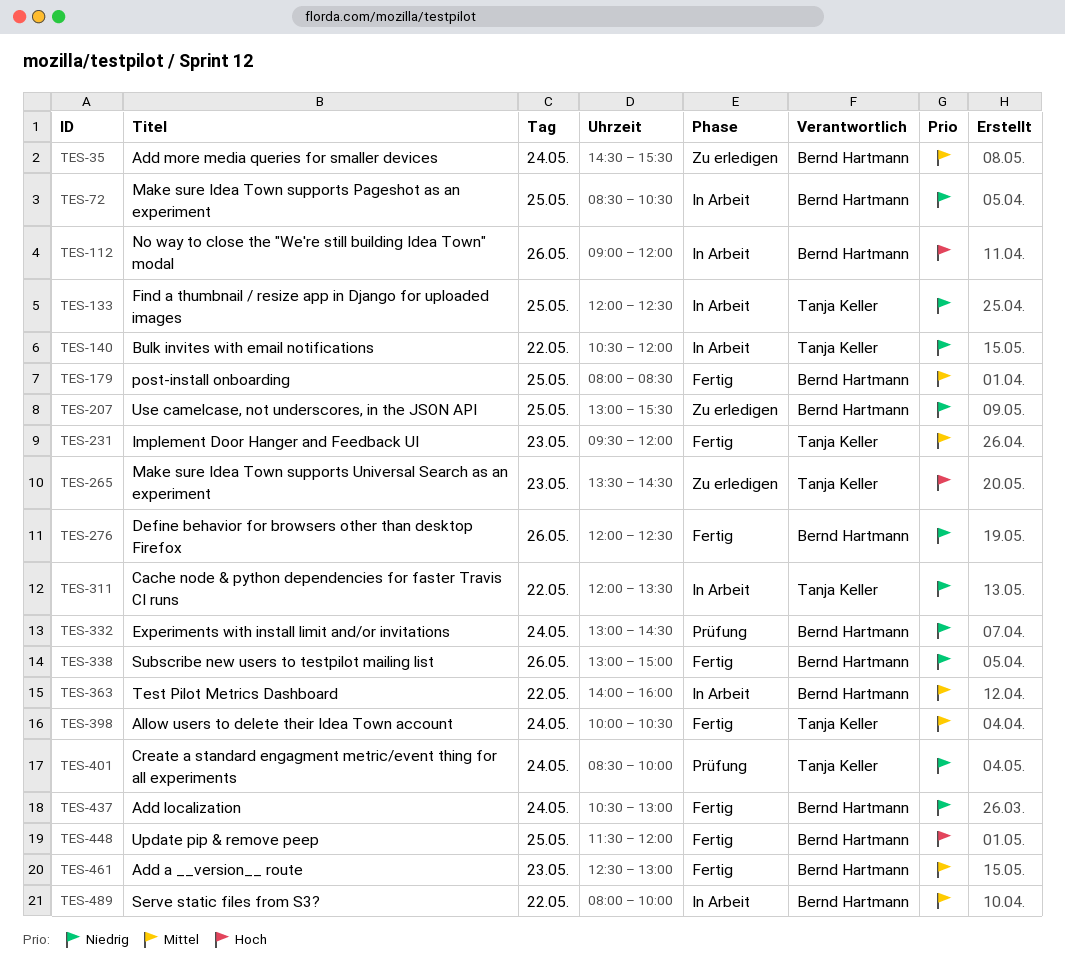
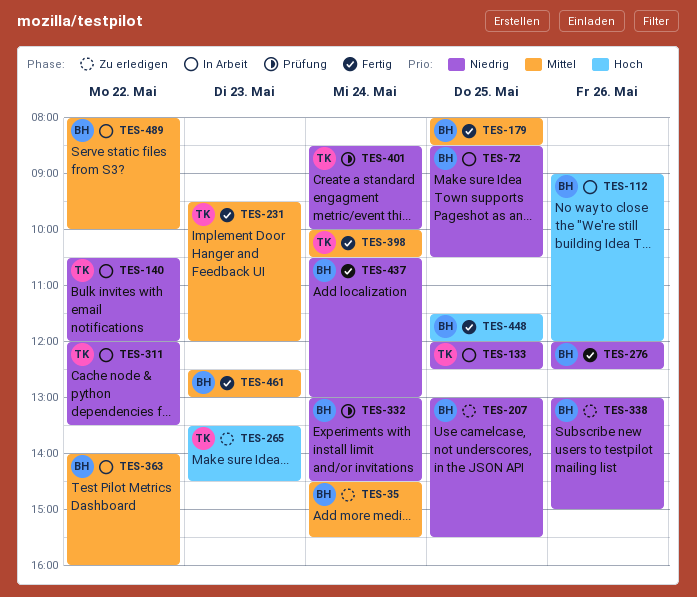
TES-338, status: Fertig -> Zu erledigen

